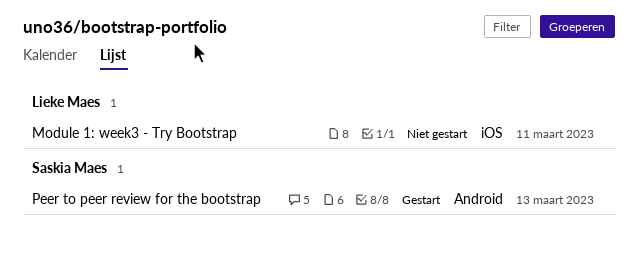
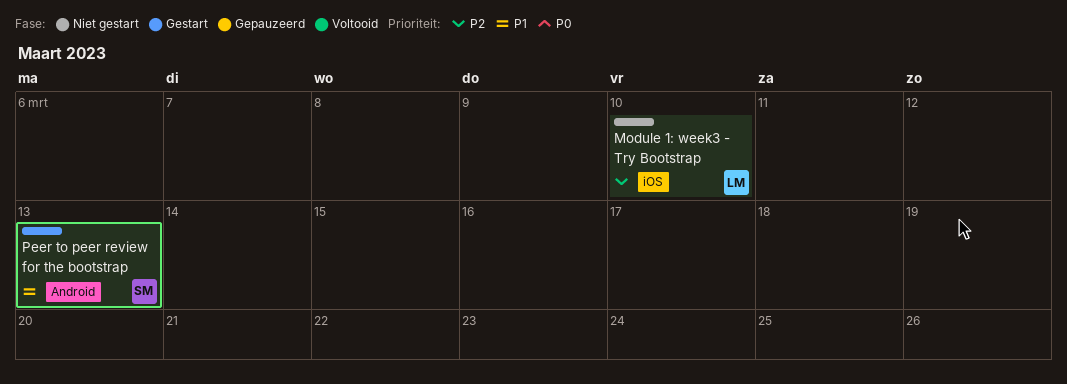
Module 1: week3 - Try Bootstrap, due: Mar 11 -> Mar 10

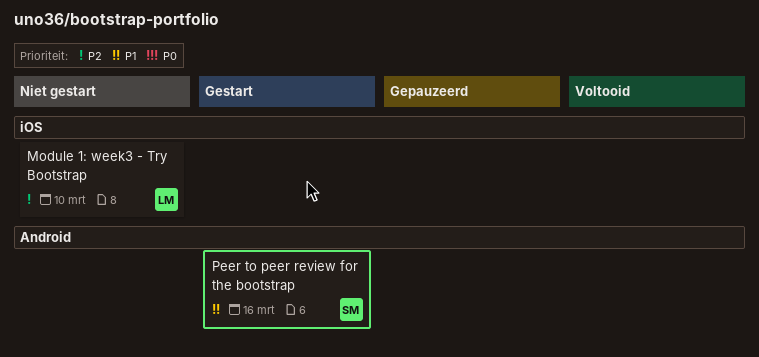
Peer to peer review for the bootstrap, due: Mar 13 -> Mar 16

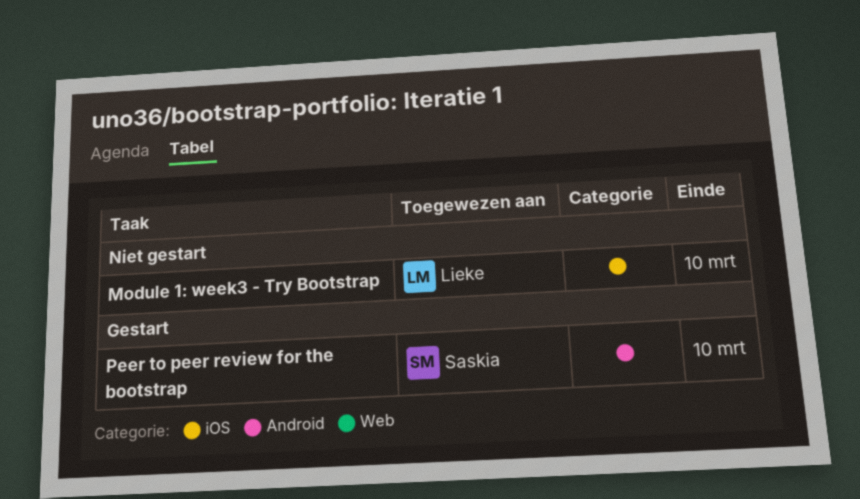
Peer to peer review for the bootstrap, due: Mar 16 -> Mar 10

